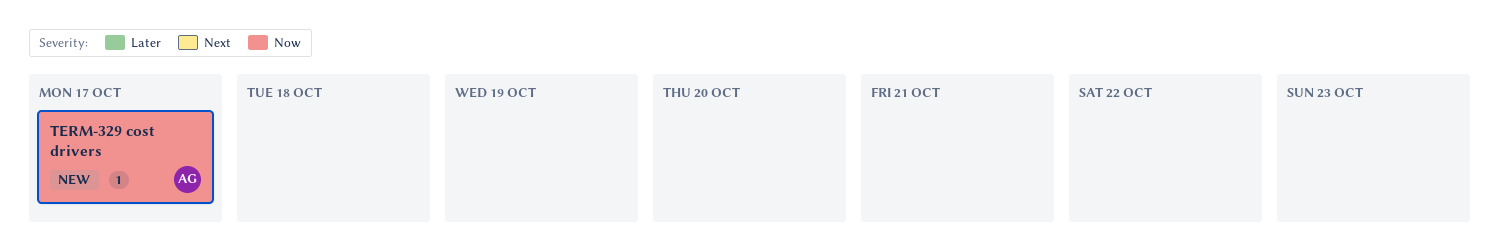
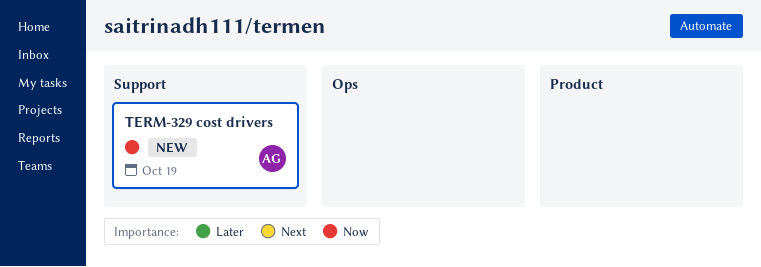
TERM-329, due: Oct 17 -> Oct 19

